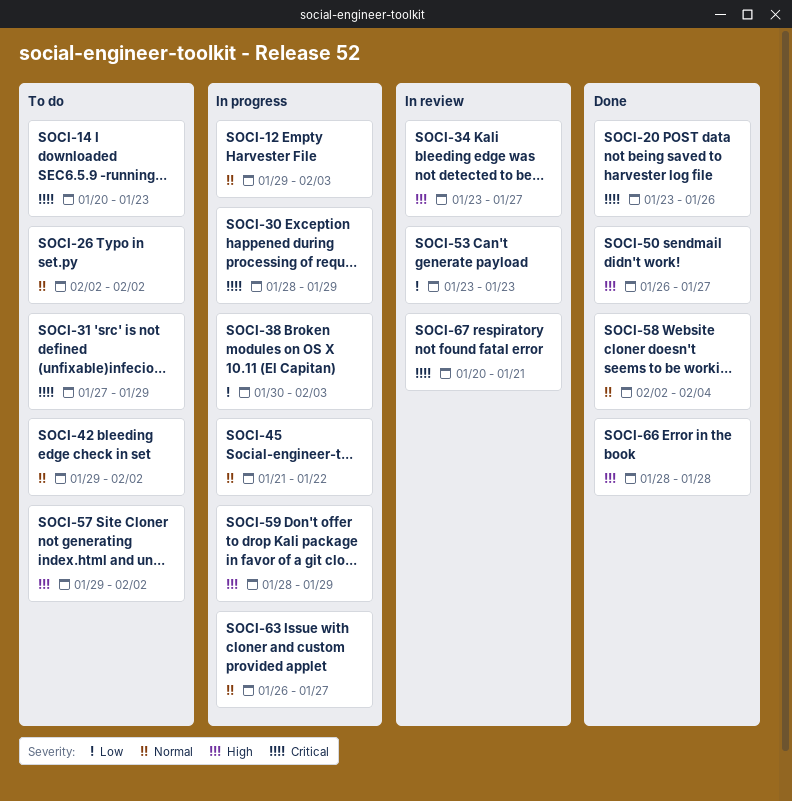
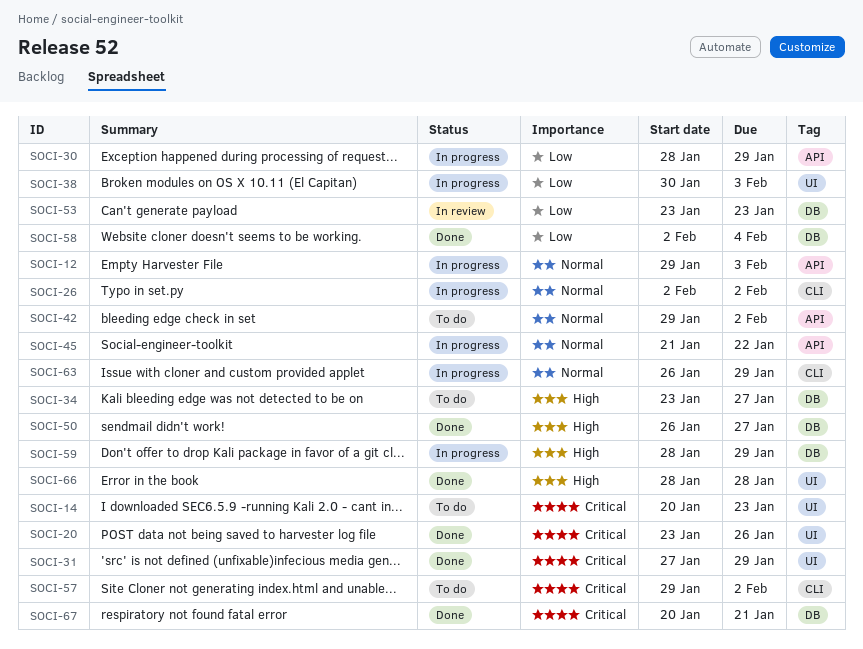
SOCI-26, status: To do -> In progress
SOCI-30, priority: Critical -> Low
SOCI-31, status: To do -> Done
SOCI-34, status: In review -> To do
SOCI-57, priority: High -> Critical
SOCI-58, priority: Normal -> Low
SOCI-63, due: Jan 27 -> Jan 29
SOCI-67, status: In review -> Done

